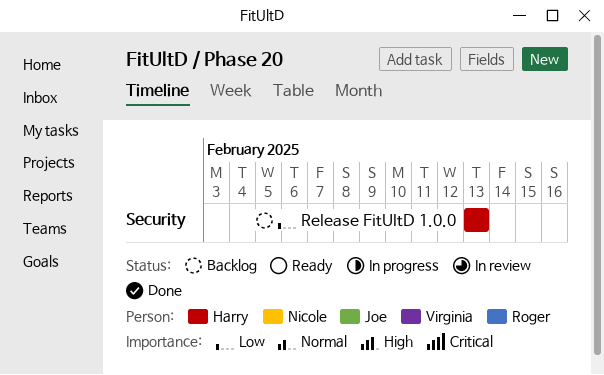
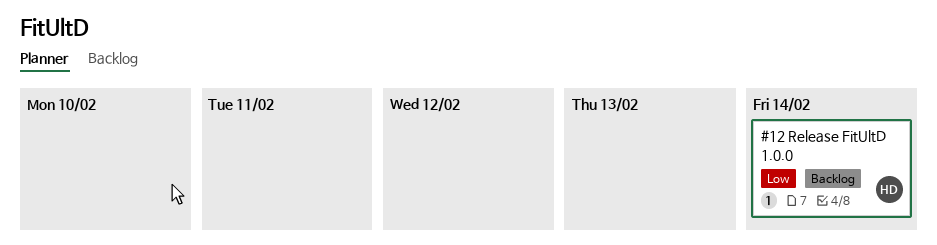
Release FitUltD 1.0.0, due: Feb 13 -> Feb 14

